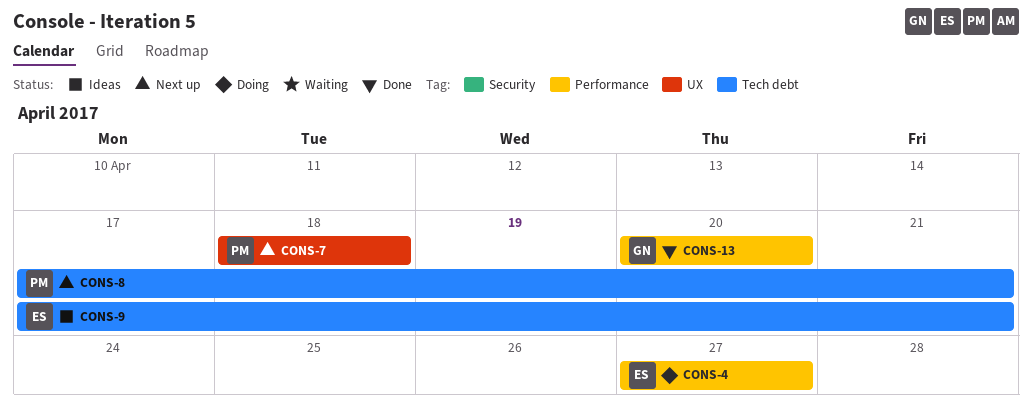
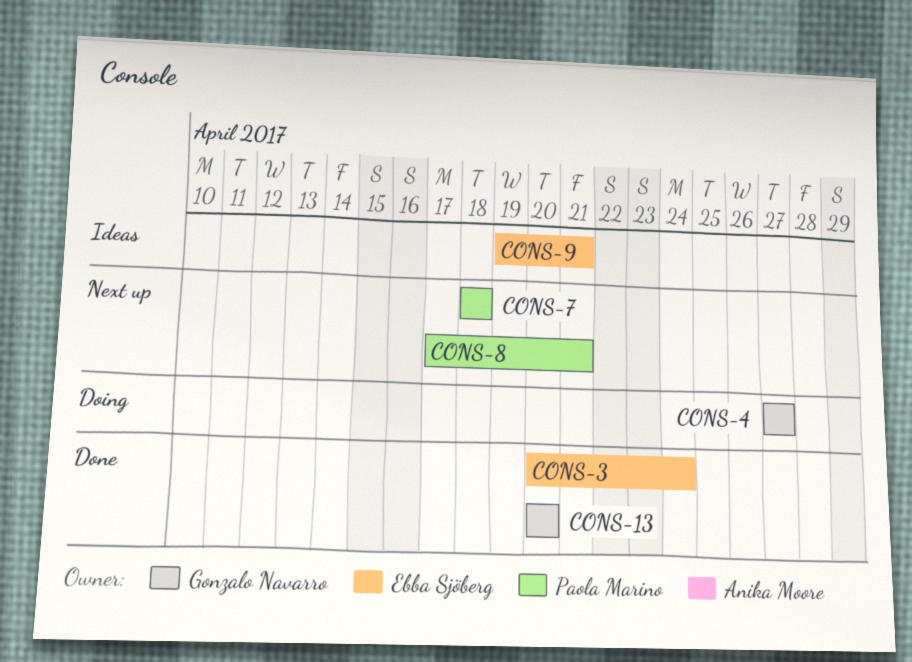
CONS-3: none -> present
CONS-4, owner: Ebba Sjöberg -> Gonzalo Navarro
CONS-9, start: Apr 17 -> Apr 19

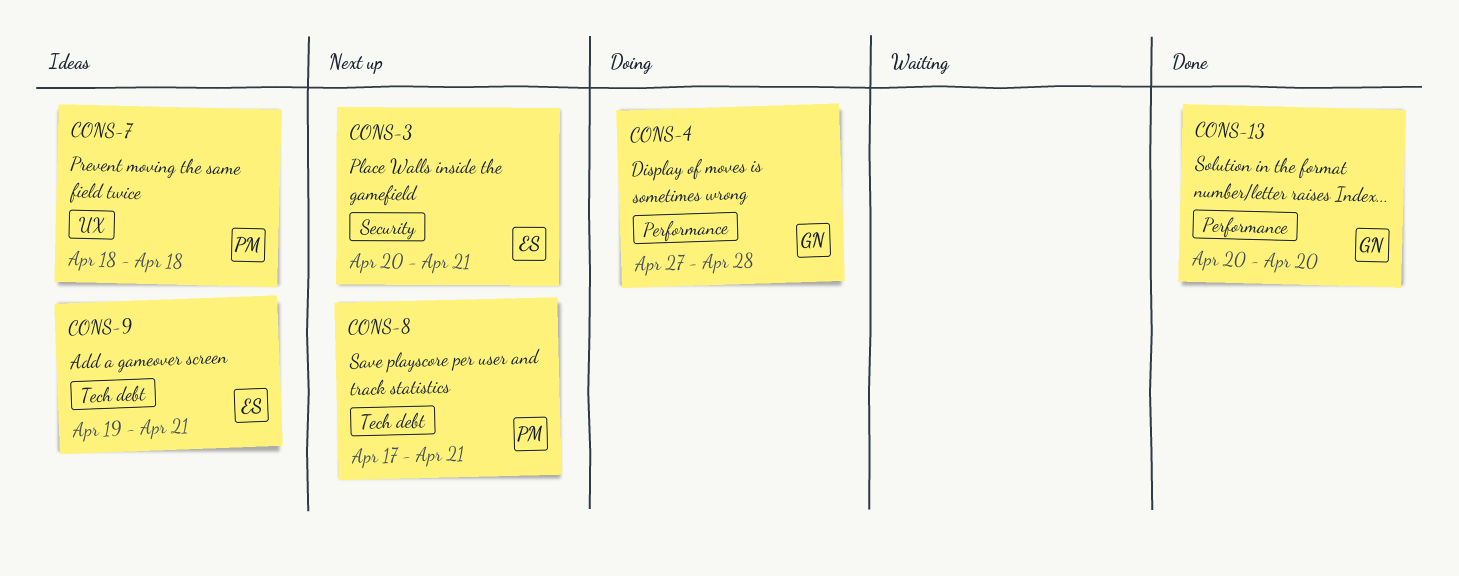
CONS-3, status: Done -> Next up
CONS-3, due: Apr 24 -> Apr 21
CONS-4, due: Apr 27 -> Apr 28
CONS-7, status: Next up -> Ideas

